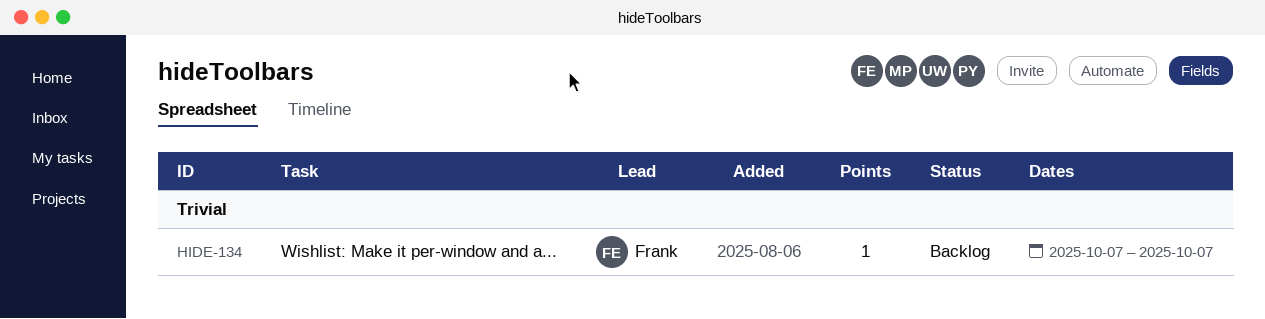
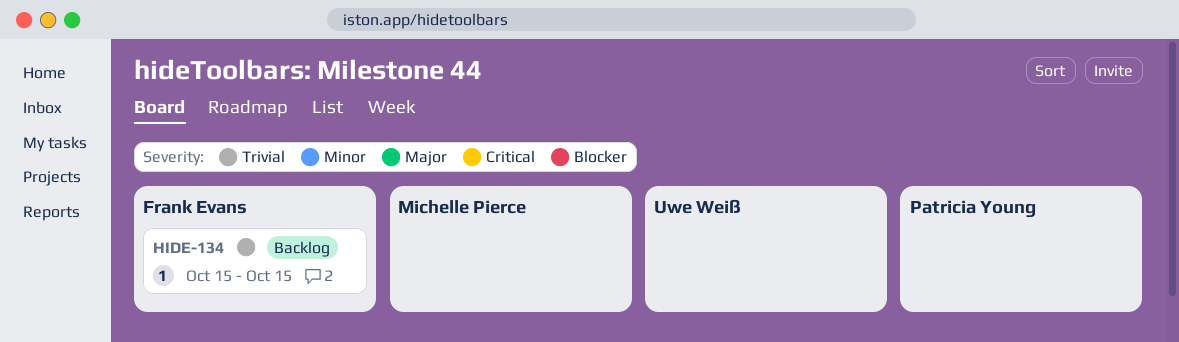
HIDE-134, start: Oct 7 -> Oct 15
HIDE-134, due: Oct 7 -> Oct 15

